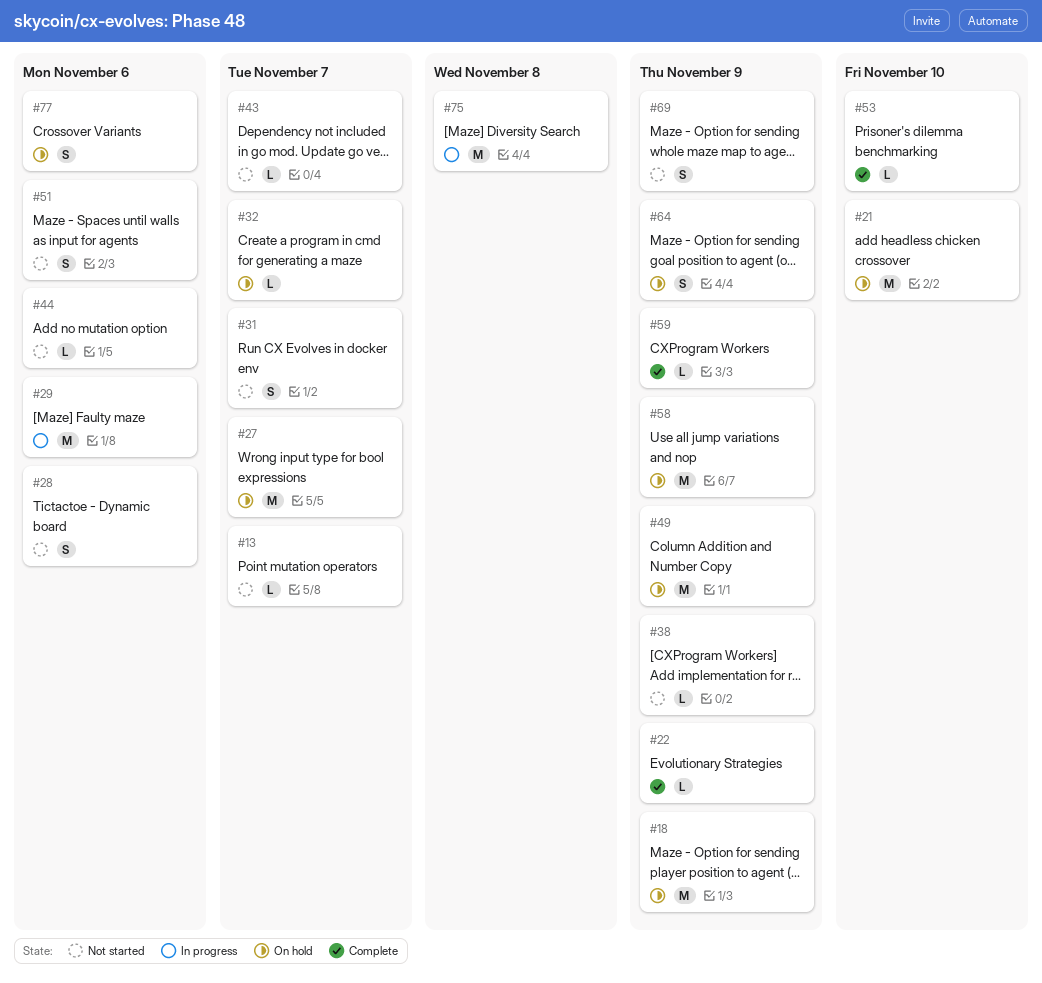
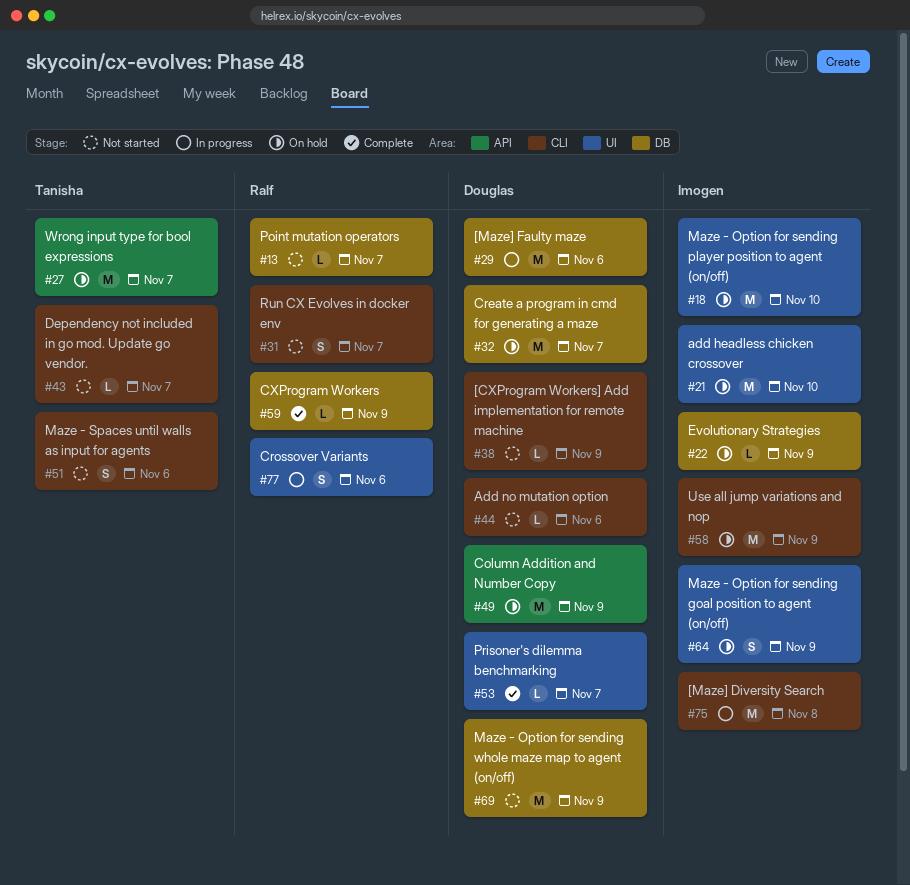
#18, due: Nov 9 -> Nov 10
#22, status: Complete -> On hold
#28: present -> none
#32, estimate: L -> M
#53, due: Nov 10 -> Nov 7
#69, estimate: S -> M
#77, status: On hold -> In progress

